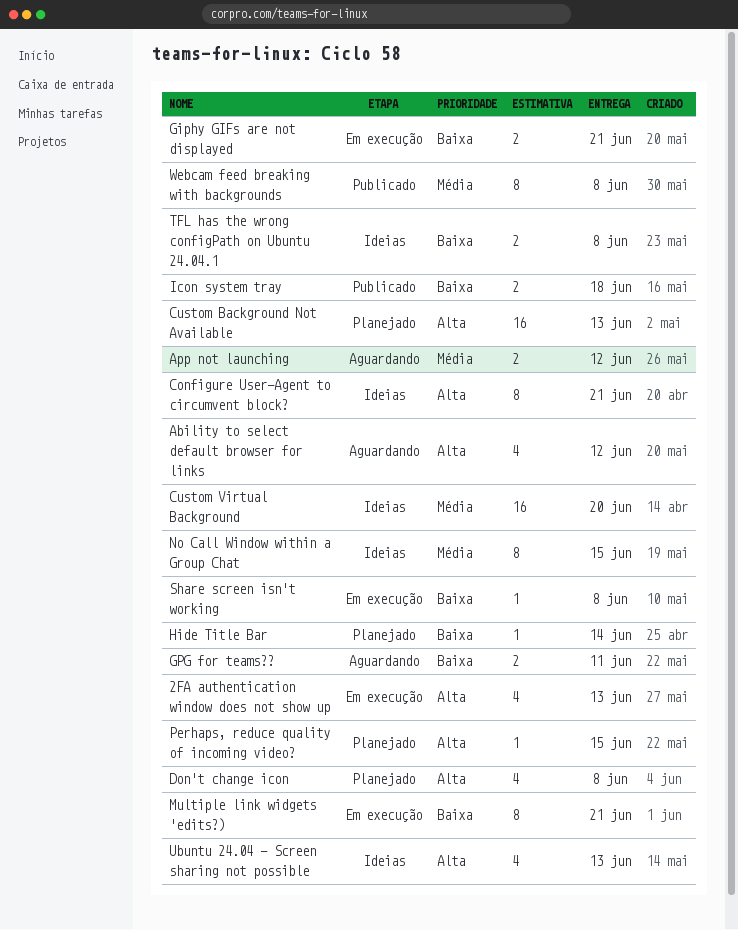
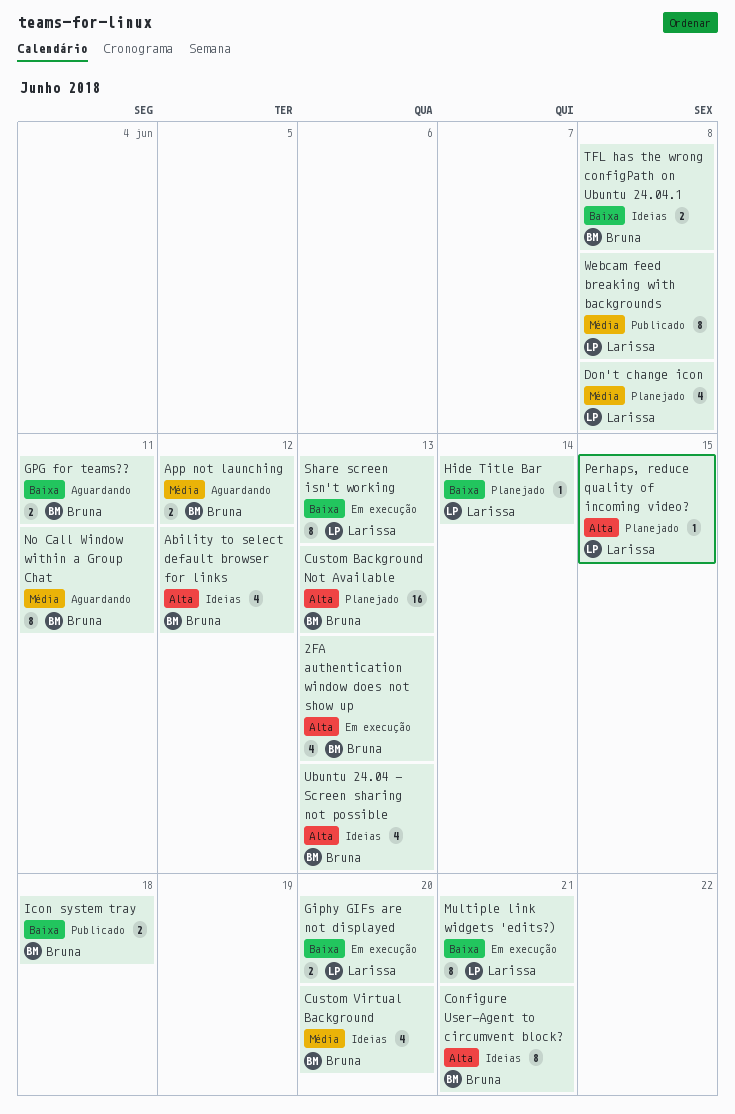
Ability to select default browser for links, status: Aguardando -> Ideias
Custom Virtual Background, estimate: 16 -> 4
Don't change icon, priority: Alta -> Média
Giphy GIFs are not displayed, due: Jun 21 -> Jun 20
No Call Window within a Group Chat, status: Ideias -> Aguardando
No Call Window within a Group Chat, due: Jun 15 -> Jun 11
Share screen isn't working, estimate: 1 -> 8
Share screen isn't working, due: Jun 8 -> Jun 13

